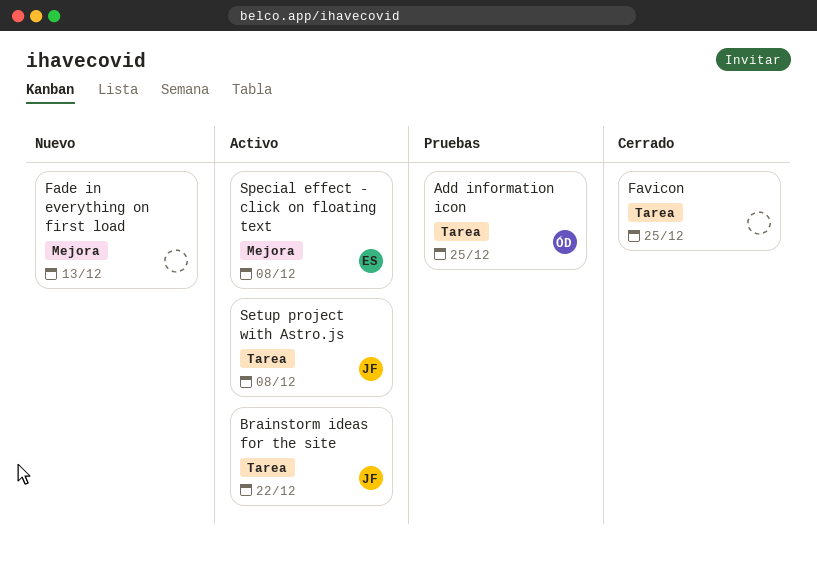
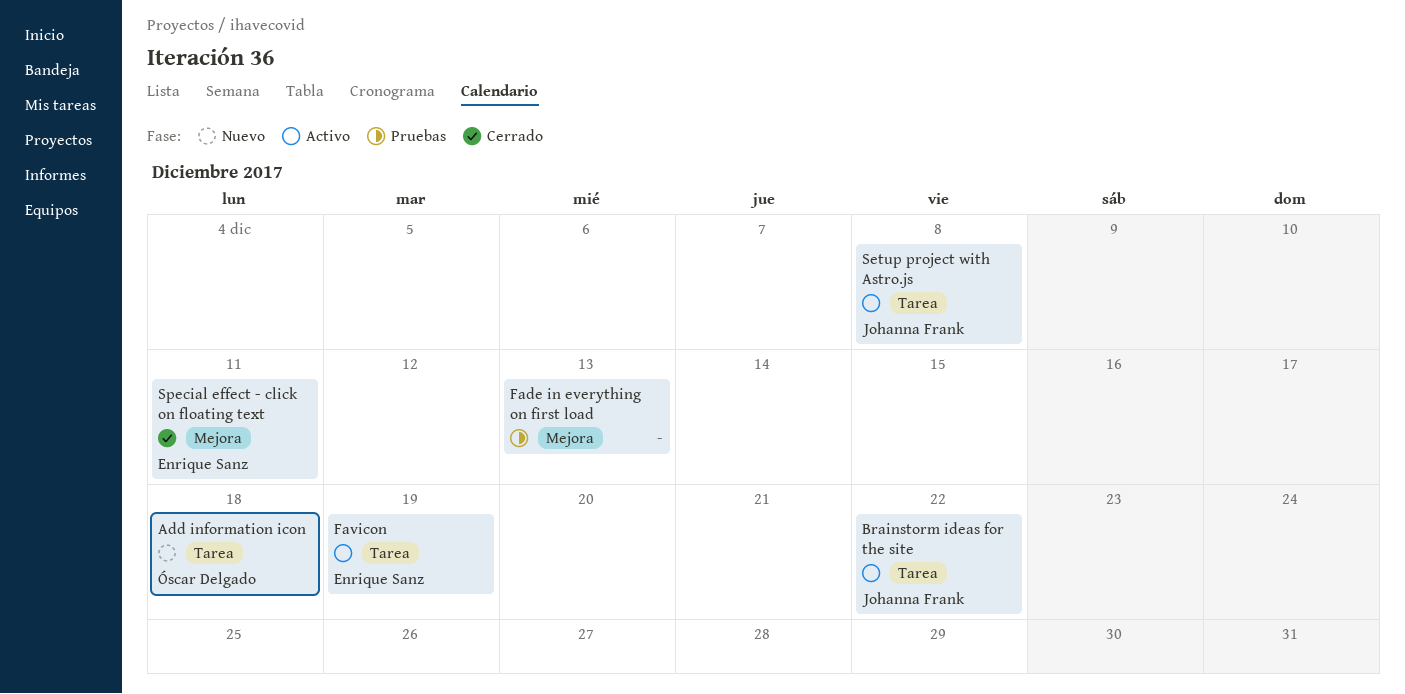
Add information icon, status: Pruebas -> Nuevo
Add information icon, due: Dec 25 -> Dec 18
Fade in everything on first load, status: Nuevo -> Pruebas
Favicon, status: Cerrado -> Activo
Favicon, owner: none -> Enrique Sanz
Favicon, due: Dec 25 -> Dec 19
Special effect - click on floating text, status: Activo -> Cerrado
Special effect - click on floating text, due: Dec 8 -> Dec 11

